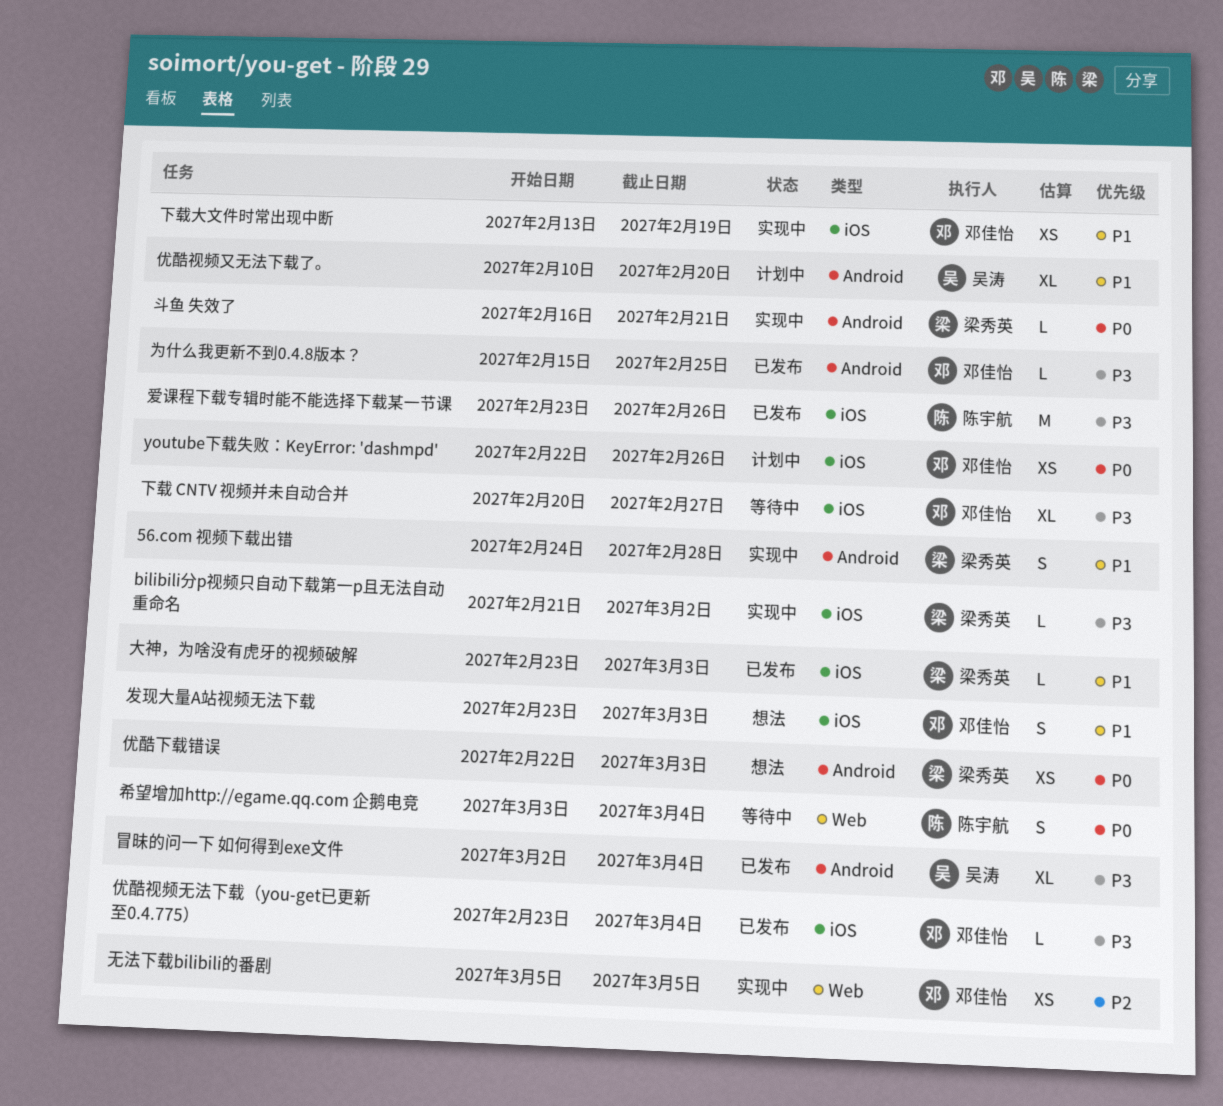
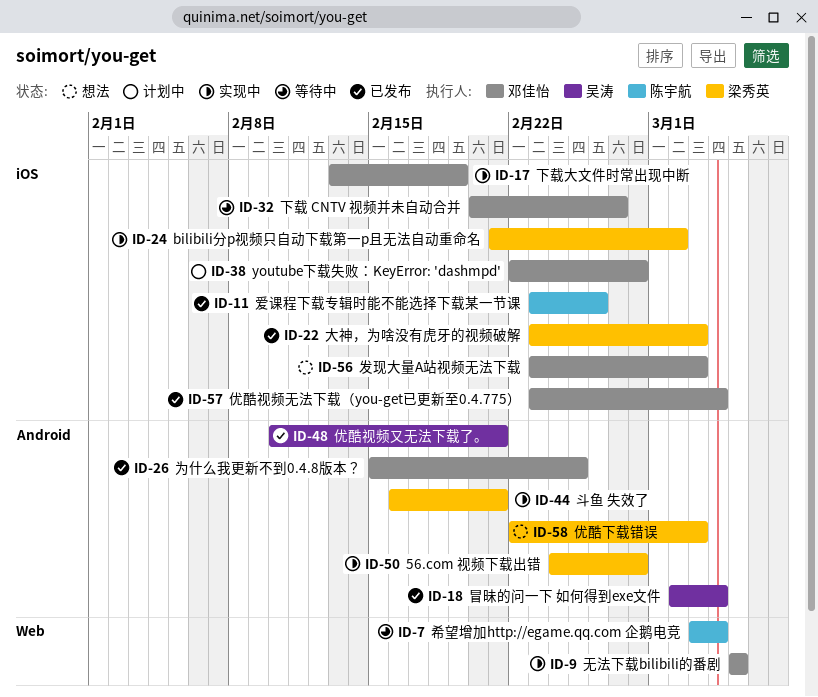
youtube下载失败：KeyError: 'dashmpd', due: Feb 26 -> Feb 28
优酷视频又无法下载了。, status: 计划中 -> 已发布
优酷视频又无法下载了。, due: Feb 20 -> Feb 21

